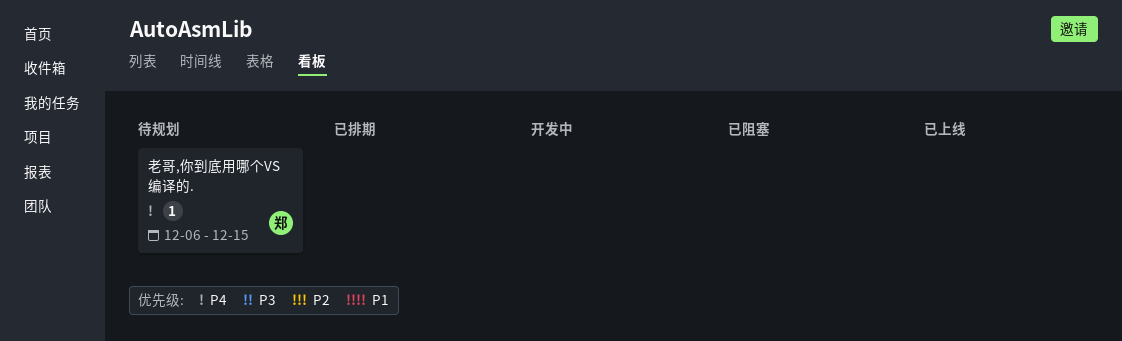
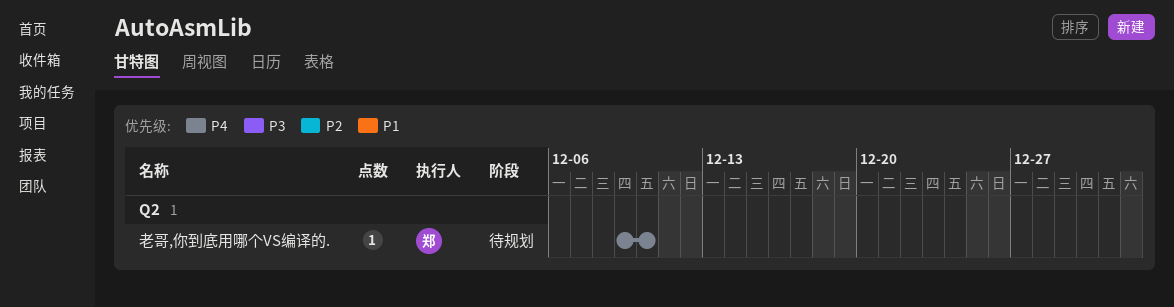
老哥,你到底用哪个VS编译的., start: Dec 6 -> Dec 9
老哥,你到底用哪个VS编译的., due: Dec 15 -> Dec 10

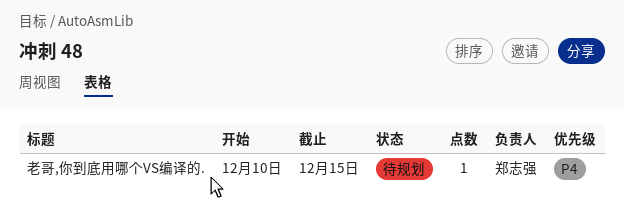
老哥,你到底用哪个VS编译的., start: Dec 9 -> Dec 10
老哥,你到底用哪个VS编译的., due: Dec 10 -> Dec 15

